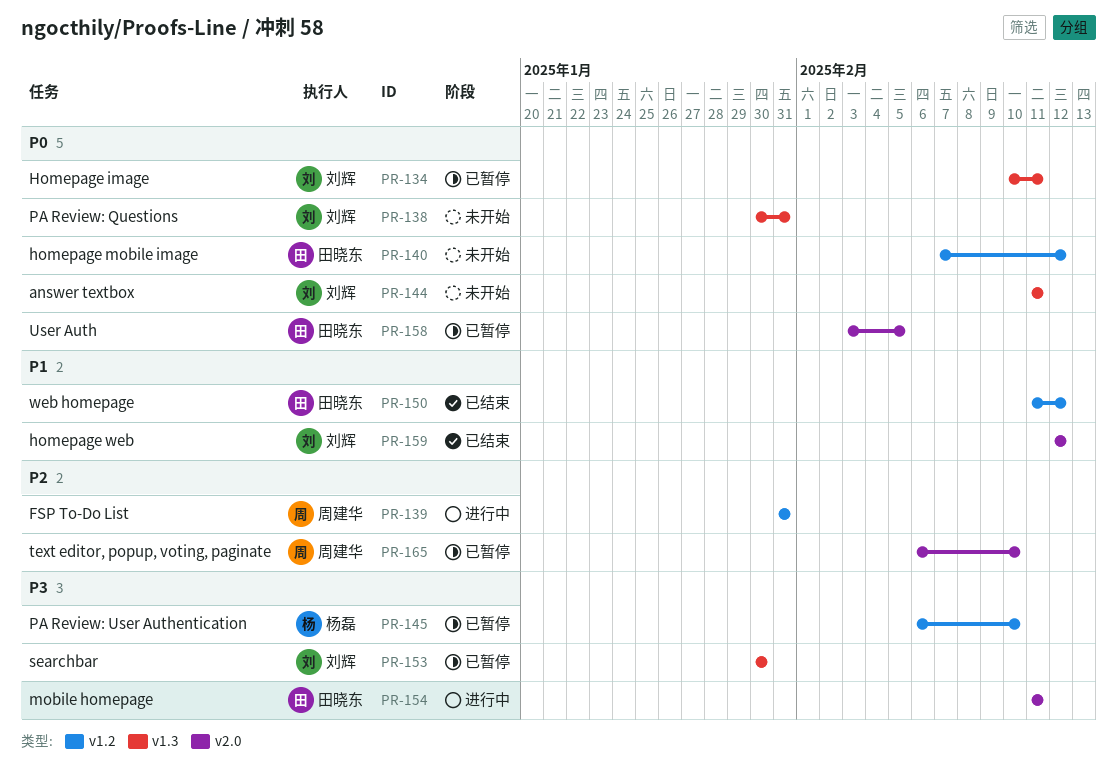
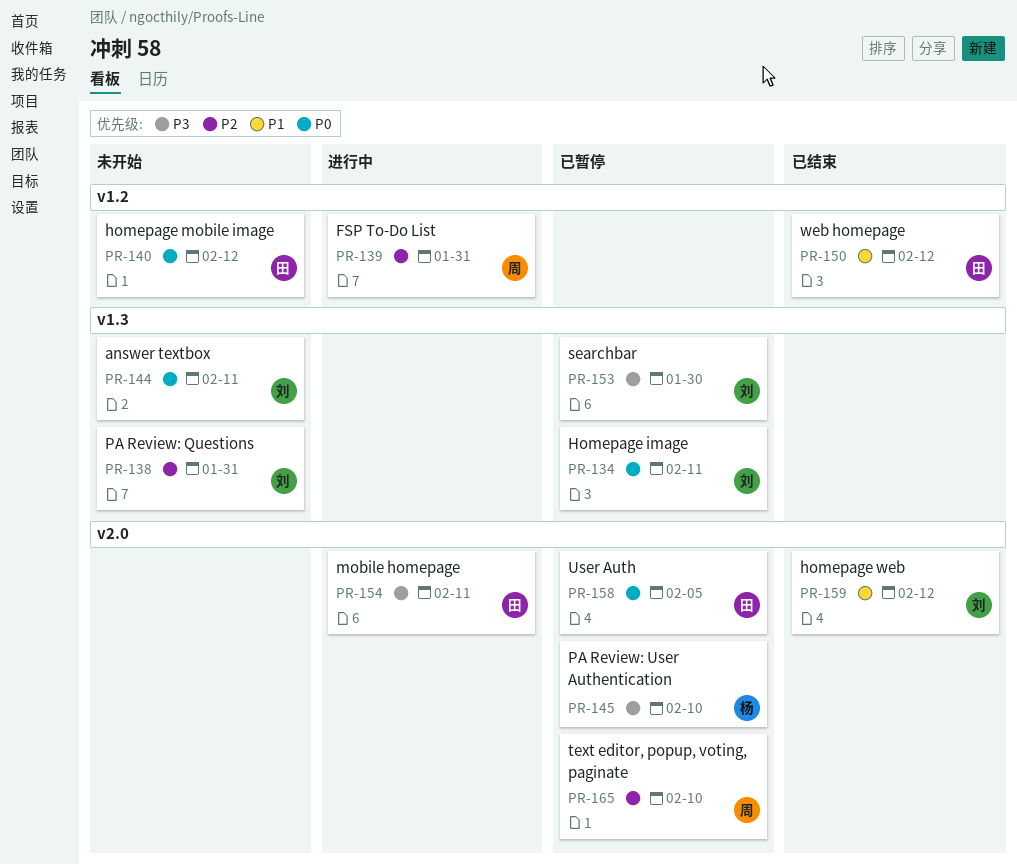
PR-138, priority: P0 -> P2
PR-145, label: v1.2 -> v2.0

